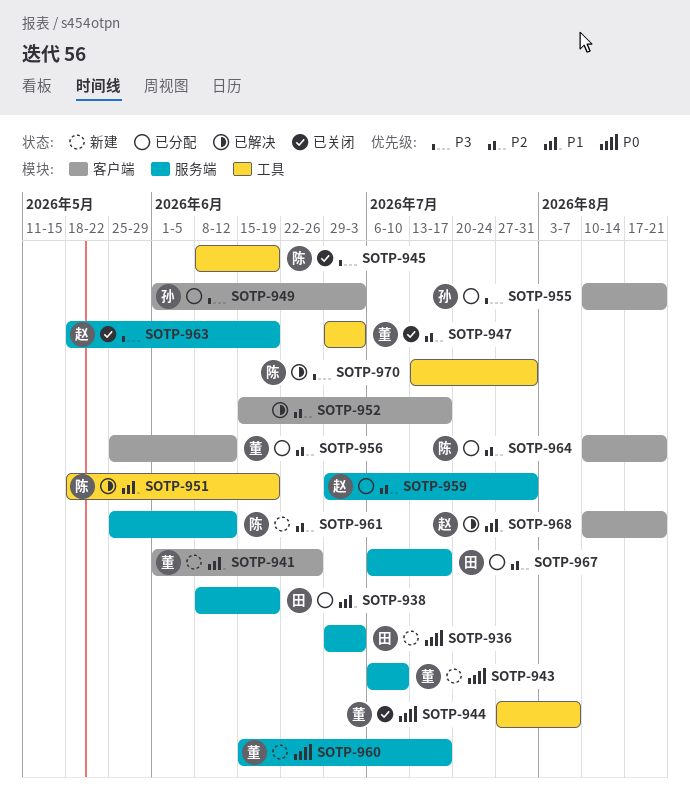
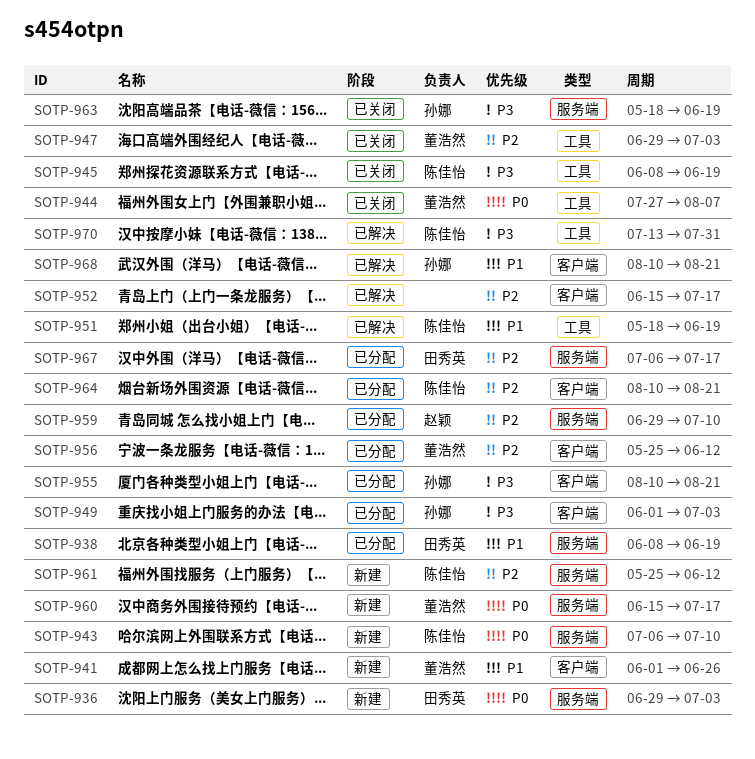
SOTP-943, owner: 董浩然 -> 陈佳怡
SOTP-959, due: Jul 31 -> Jul 10
SOTP-963, owner: 赵颖 -> 孙娜
SOTP-968, owner: 赵颖 -> 孙娜

